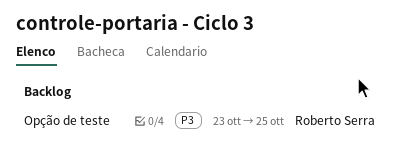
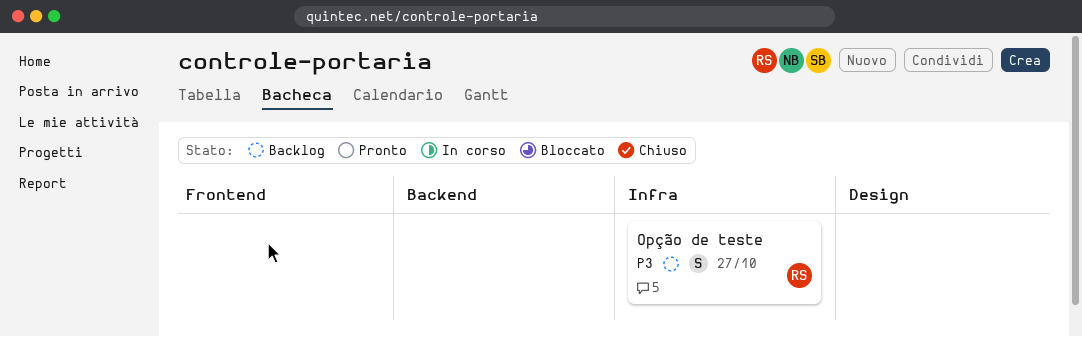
Opção de teste, due: Oct 25 -> Oct 27

